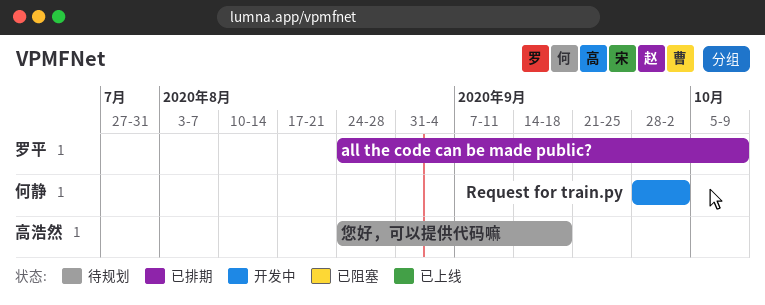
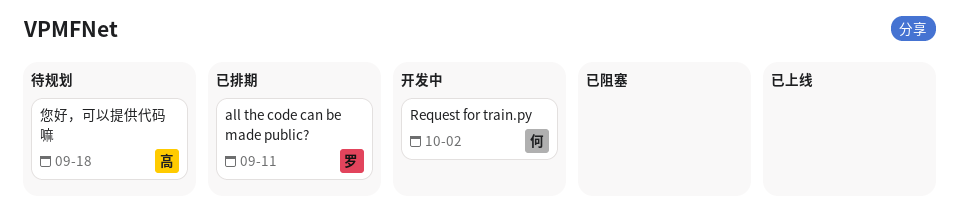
all the code can be made public?, due: Oct 9 -> Sep 11

